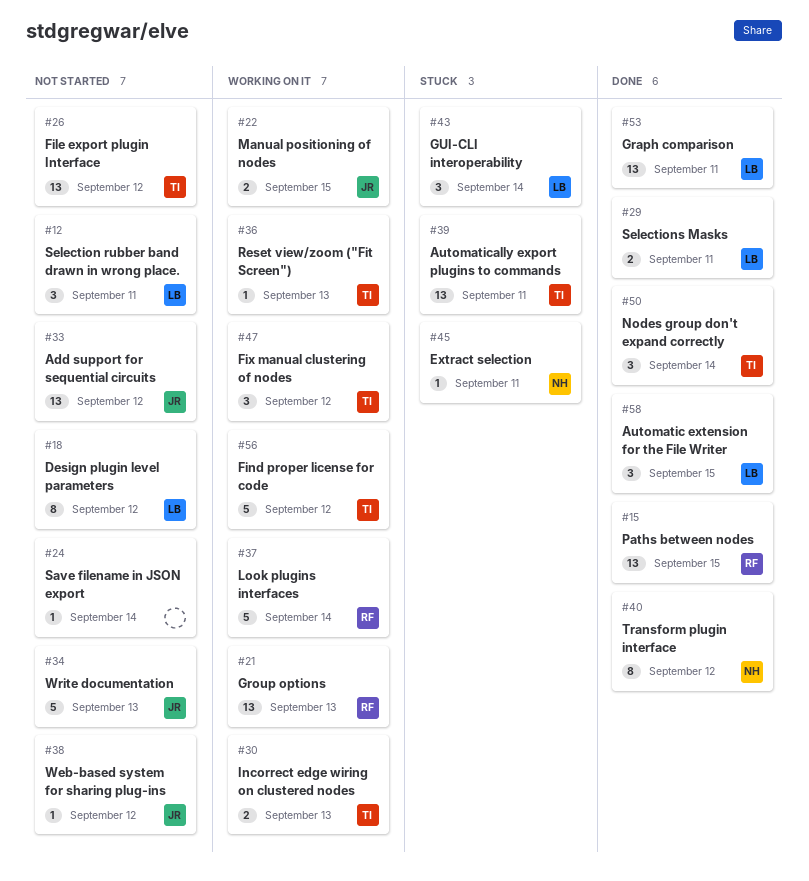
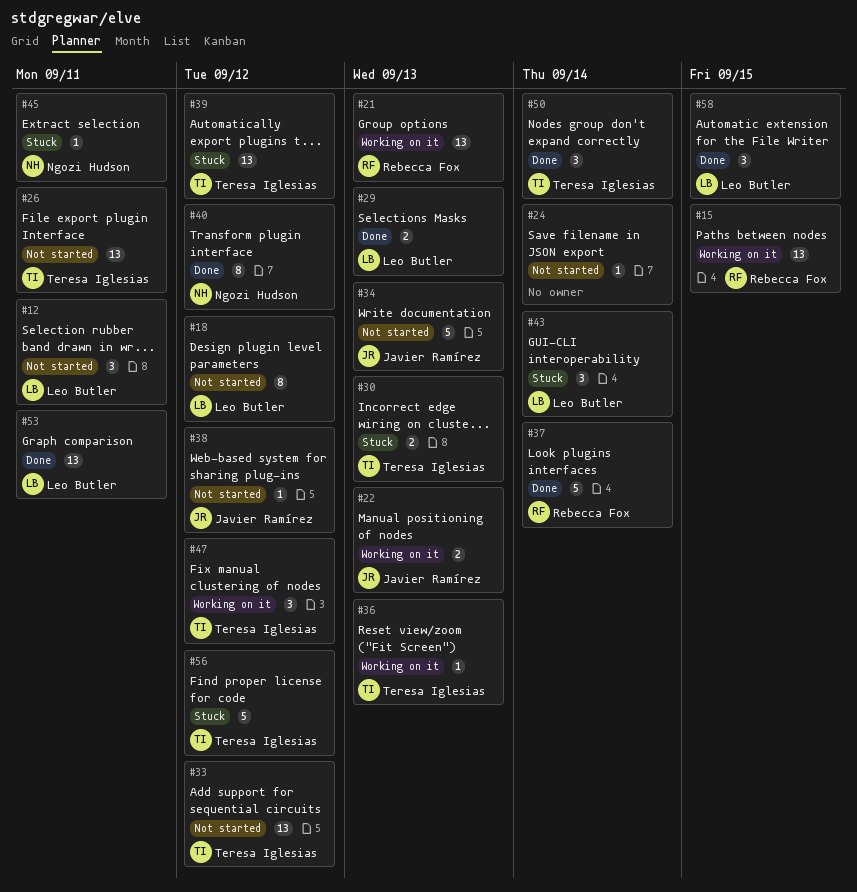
#15, status: Done -> Working on it
#22, due: Sep 15 -> Sep 13
#26, due: Sep 12 -> Sep 11
#29, due: Sep 11 -> Sep 13
#30, status: Working on it -> Stuck
#33, owner: Javier Ramírez -> Teresa Iglesias
#37, status: Working on it -> Done
#39, due: Sep 11 -> Sep 12
#56, status: Working on it -> Stuck

